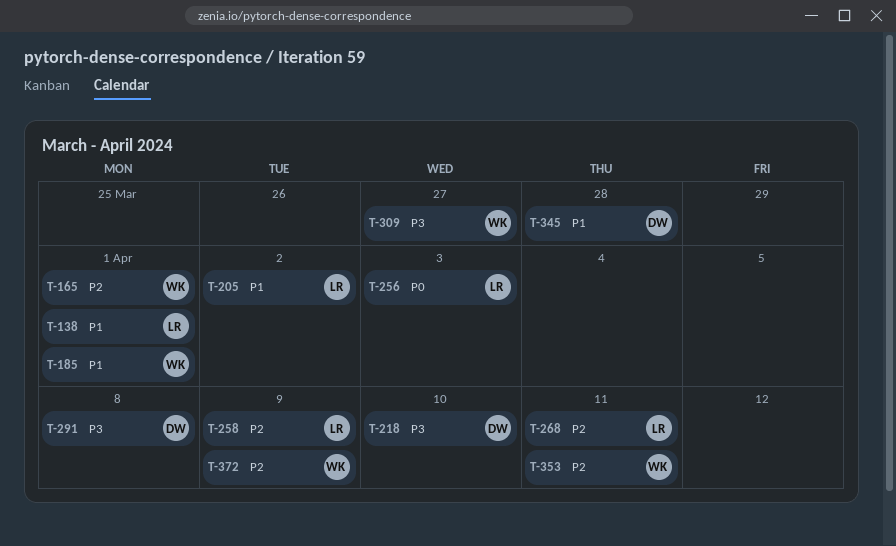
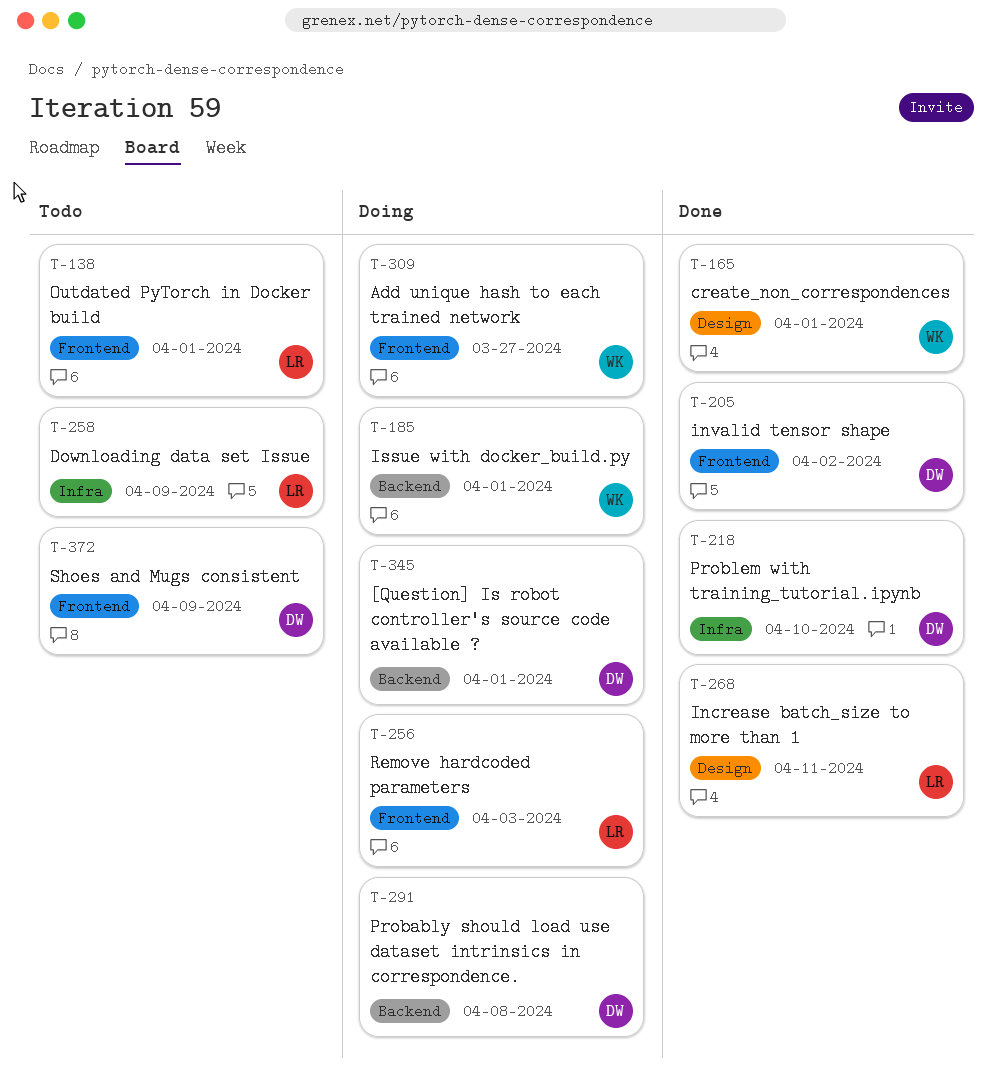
T-205, owner: LR -> DW
T-345, due: Mar 28 -> Apr 1
T-353: present -> none
T-372, owner: WK -> DW

